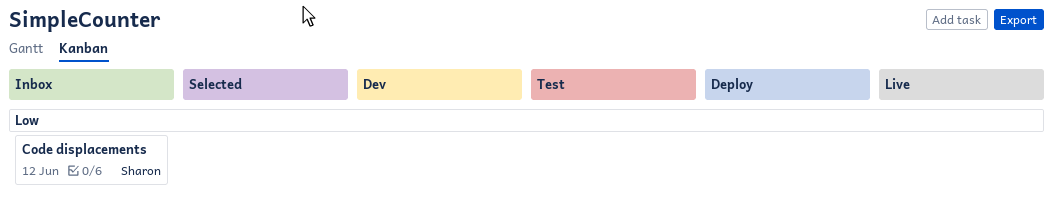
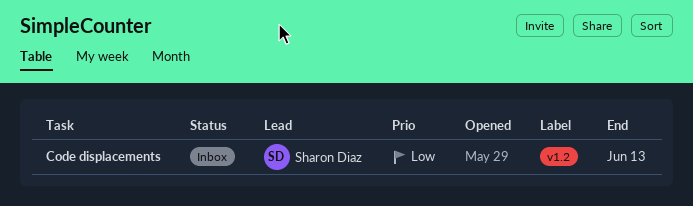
Code displacements, due: Jun 12 -> Jun 13

